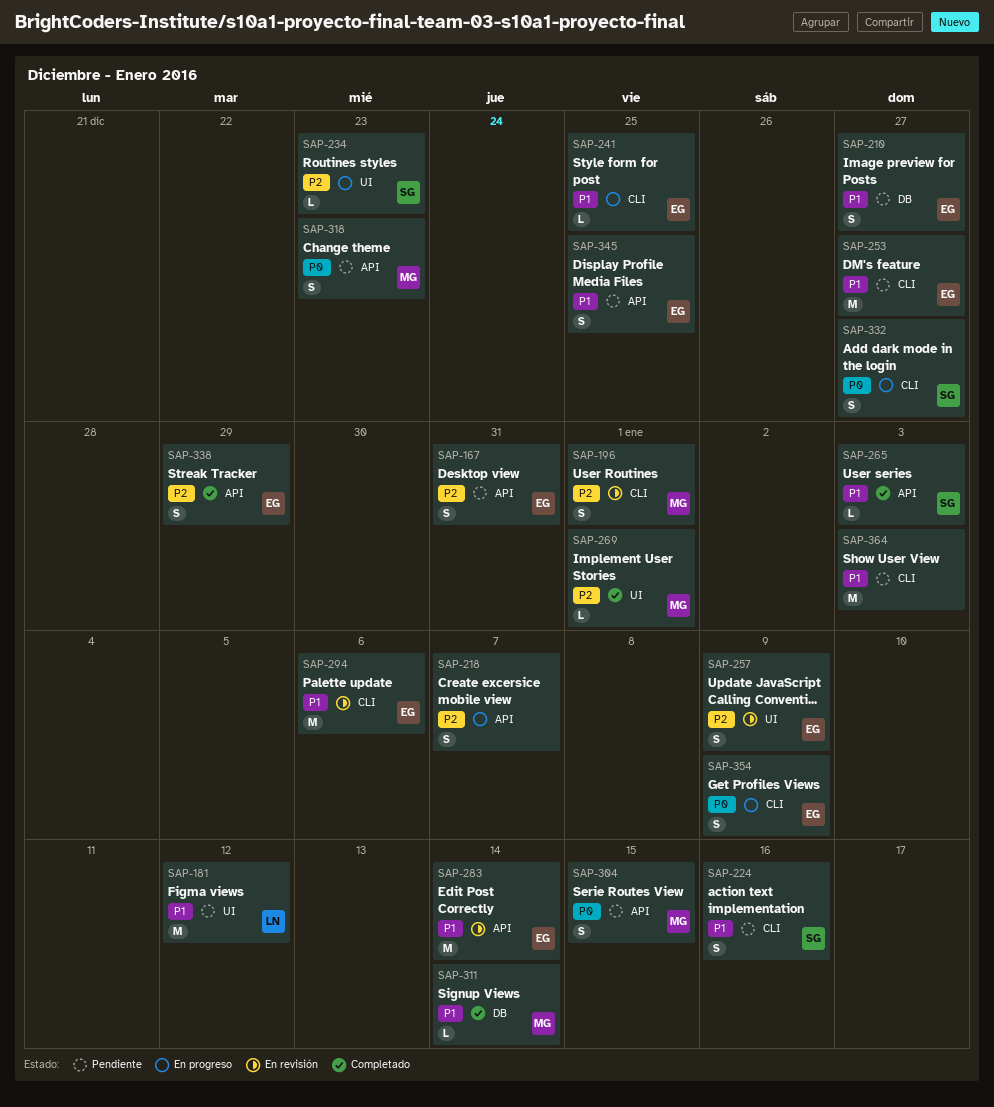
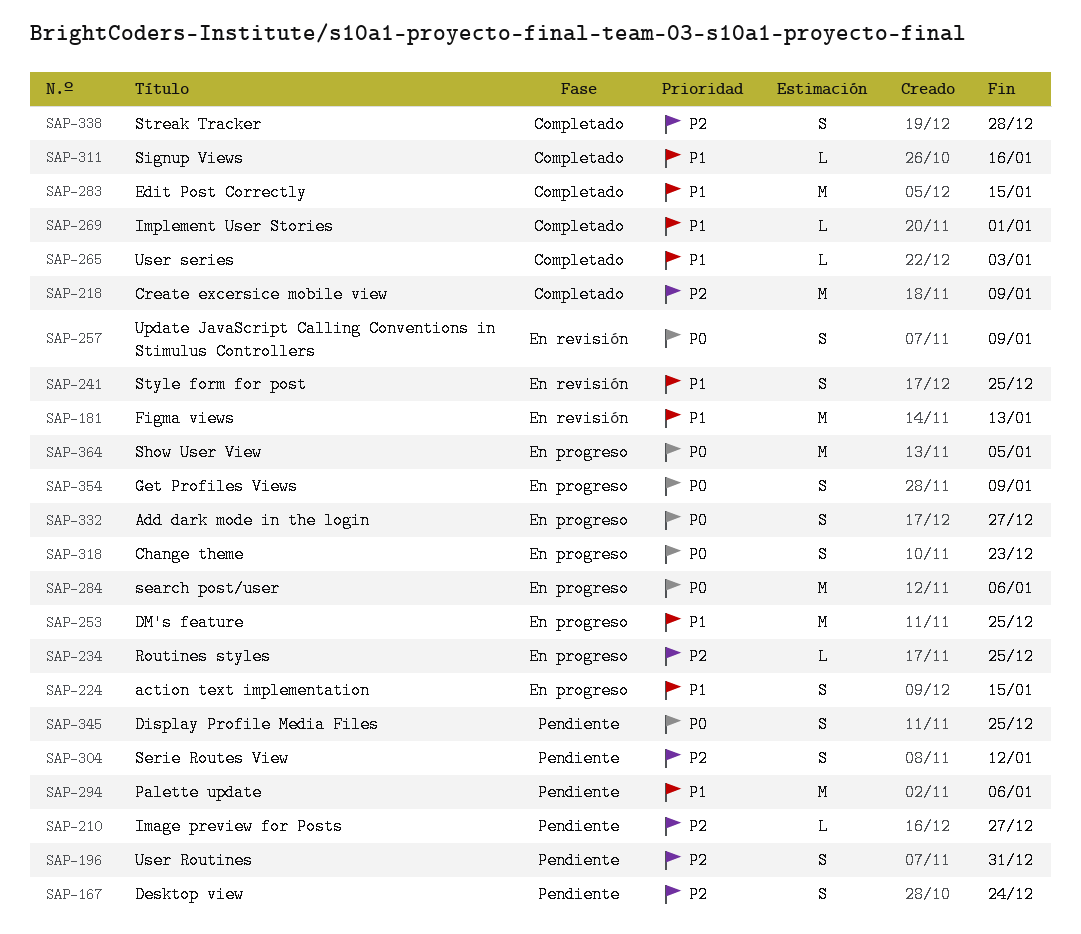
SAP-167, due: Dec 31 -> Dec 24
SAP-181, status: Pendiente -> En revisión
SAP-181, due: Jan 12 -> Jan 13
SAP-196, status: En revisión -> Pendiente
SAP-196, due: Jan 1 -> Dec 31
SAP-210, priority: P1 -> P2
SAP-210, estimate: S -> L
SAP-218, status: En progreso -> Completado
SAP-218, estimate: S -> M
SAP-218, due: Jan 7 -> Jan 9
SAP-224, status: Pendiente -> En progreso
SAP-224, due: Jan 16 -> Jan 15
SAP-234, due: Dec 23 -> Dec 25
SAP-241, status: En progreso -> En revisión
SAP-241, estimate: L -> S
SAP-253, status: Pendiente -> En progreso
SAP-253, due: Dec 27 -> Dec 25
SAP-257, priority: P2 -> P0
SAP-269, priority: P2 -> P1
SAP-283, status: En revisión -> Completado
SAP-283, due: Jan 14 -> Jan 15
SAP-284: none -> present
SAP-294, status: En revisión -> Pendiente
SAP-304, priority: P0 -> P2
SAP-304, due: Jan 15 -> Jan 12
SAP-311, due: Jan 14 -> Jan 16
SAP-318, status: Pendiente -> En progreso
SAP-338, due: Dec 29 -> Dec 28
SAP-345, priority: P1 -> P0
SAP-364, status: Pendiente -> En progreso
SAP-364, priority: P1 -> P0
SAP-364, due: Jan 3 -> Jan 5

